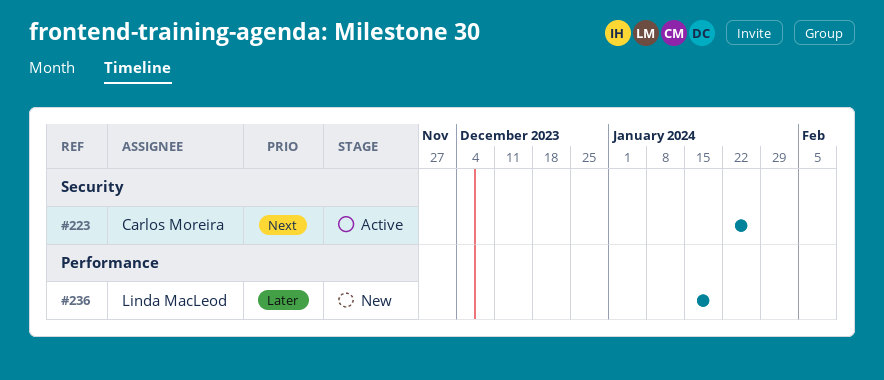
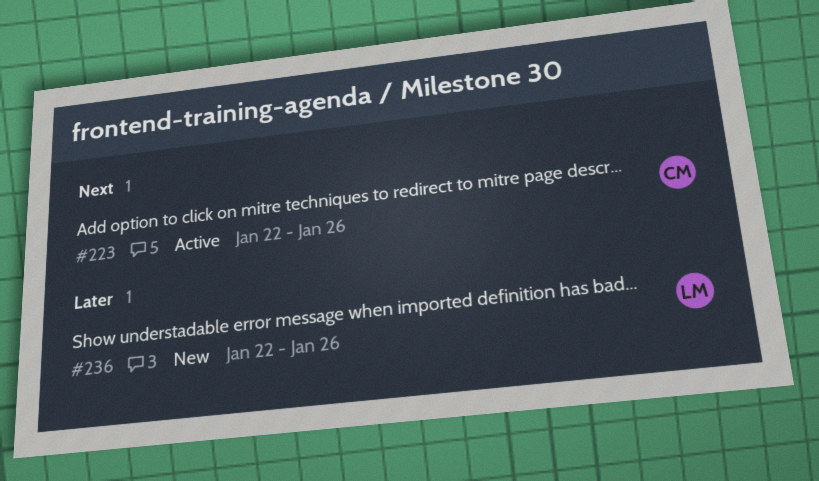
#236, start: Jan 15 -> Jan 22
#236, due: Jan 19 -> Jan 26

